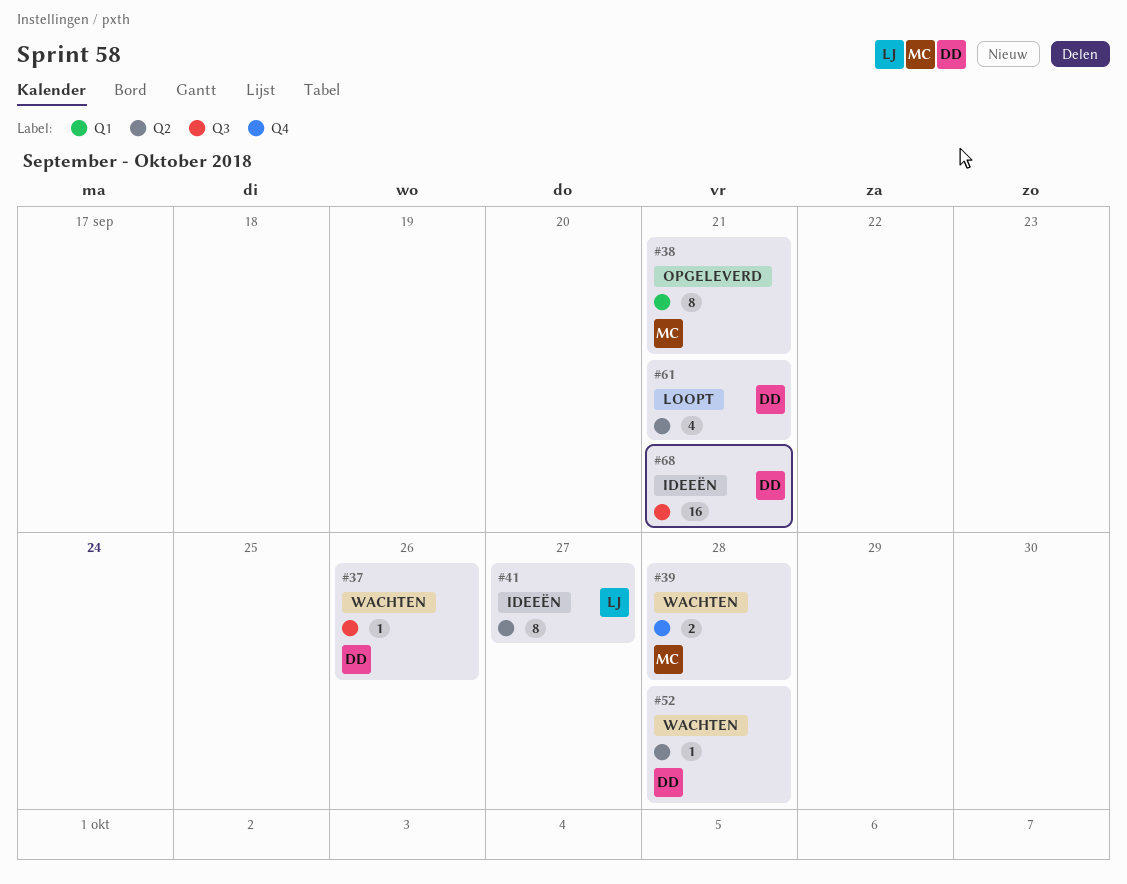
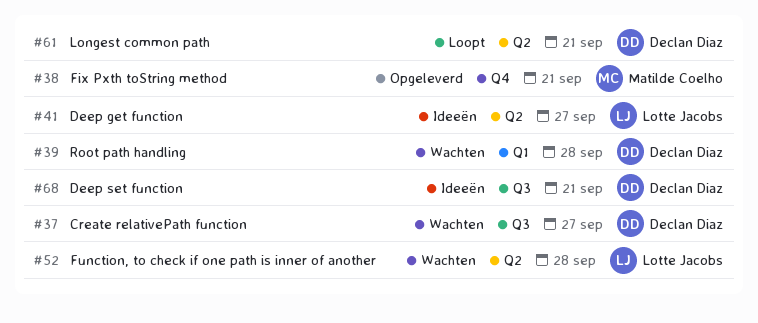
#37, due: Sep 26 -> Sep 27
#38, label: Q1 -> Q4
#39, owner: Matilde Coelho -> Declan Diaz
#39, label: Q4 -> Q1
#52, owner: Declan Diaz -> Lotte Jacobs

